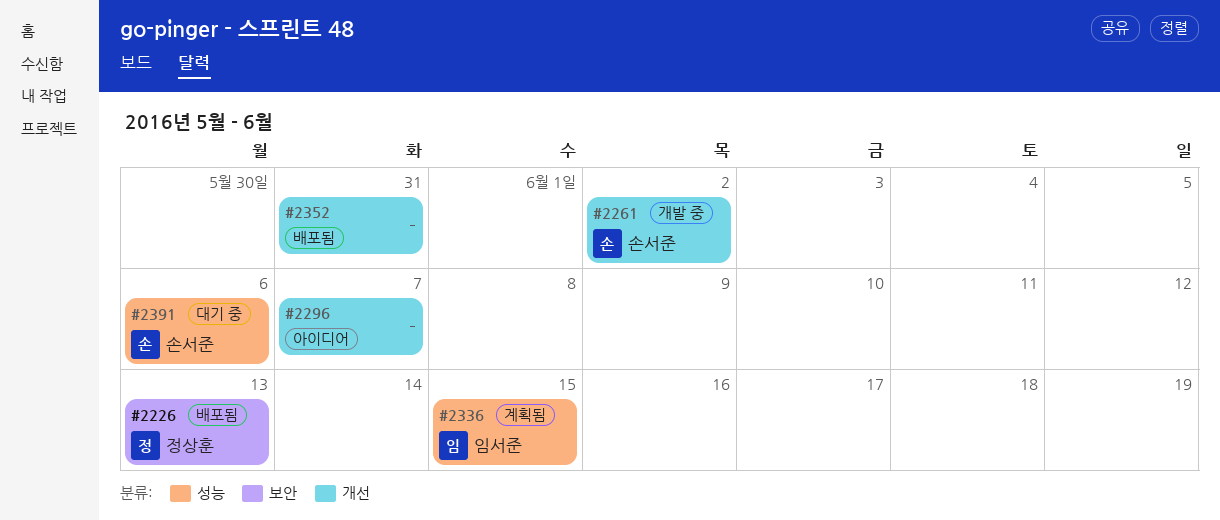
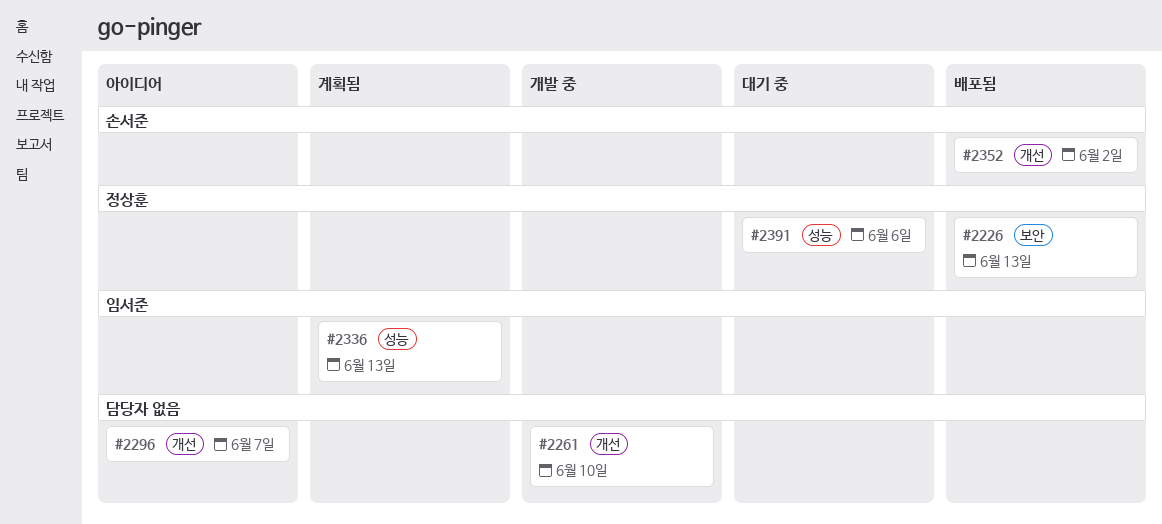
#2261, owner: 손서준 -> none
#2261, due: Jun 2 -> Jun 10
#2336, due: Jun 15 -> Jun 13
#2352, owner: none -> 손서준
#2352, due: May 31 -> Jun 2
#2391, owner: 손서준 -> 정상훈

